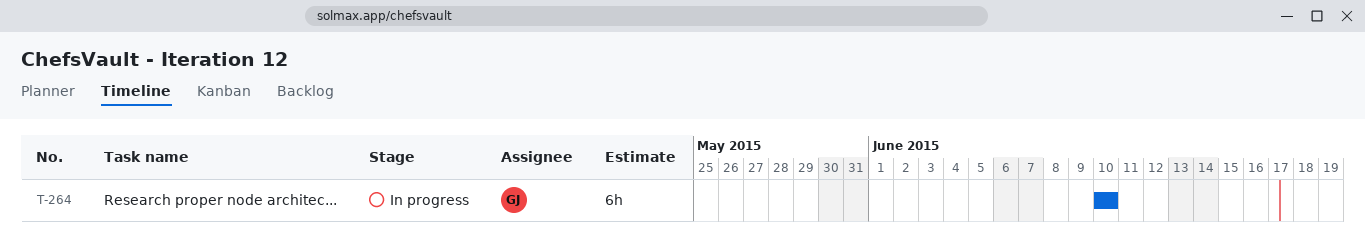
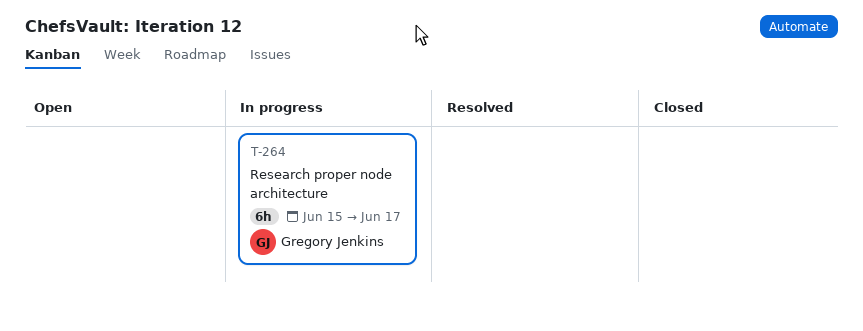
T-264, start: Jun 10 -> Jun 15
T-264, due: Jun 10 -> Jun 17

